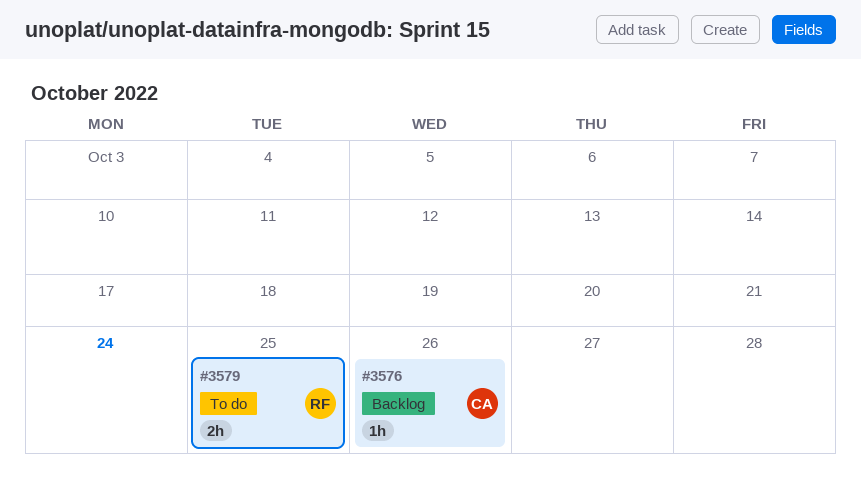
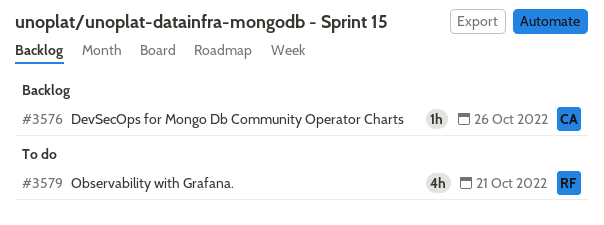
#3579, estimate: 2h -> 4h
#3579, due: Oct 25 -> Oct 21

